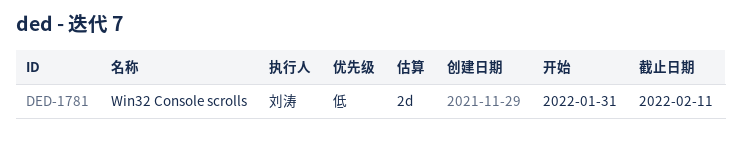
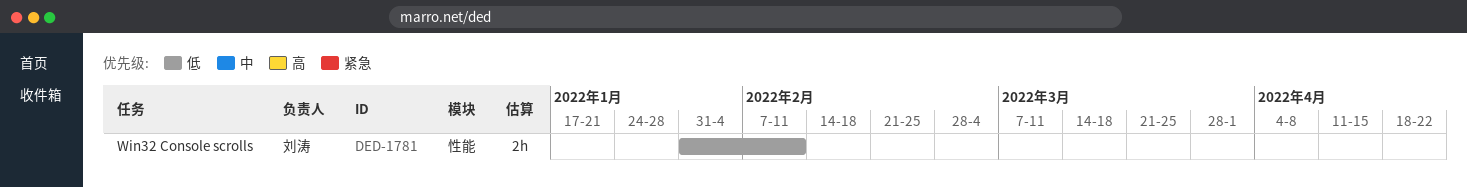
DED-1781, estimate: 2d -> 2h

